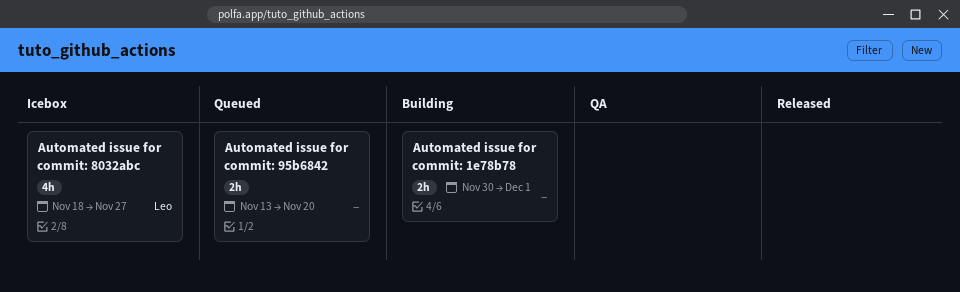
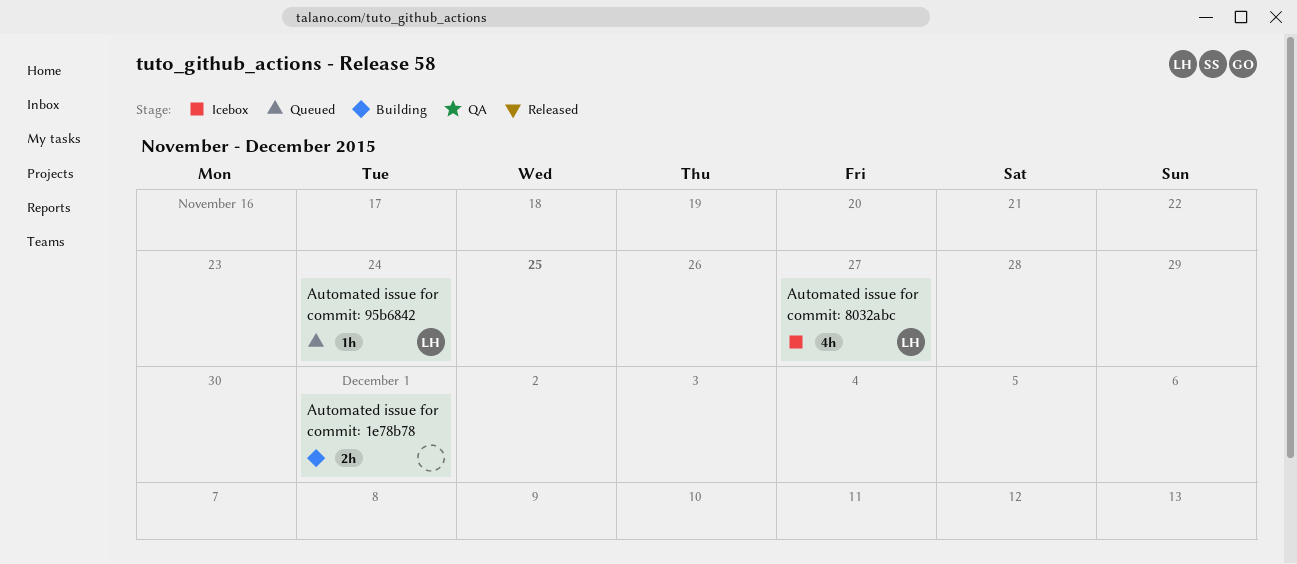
Automated issue for commit: 95b6842, owner: none -> Leo
Automated issue for commit: 95b6842, estimate: 2h -> 1h
Automated issue for commit: 95b6842, due: Nov 20 -> Nov 24

